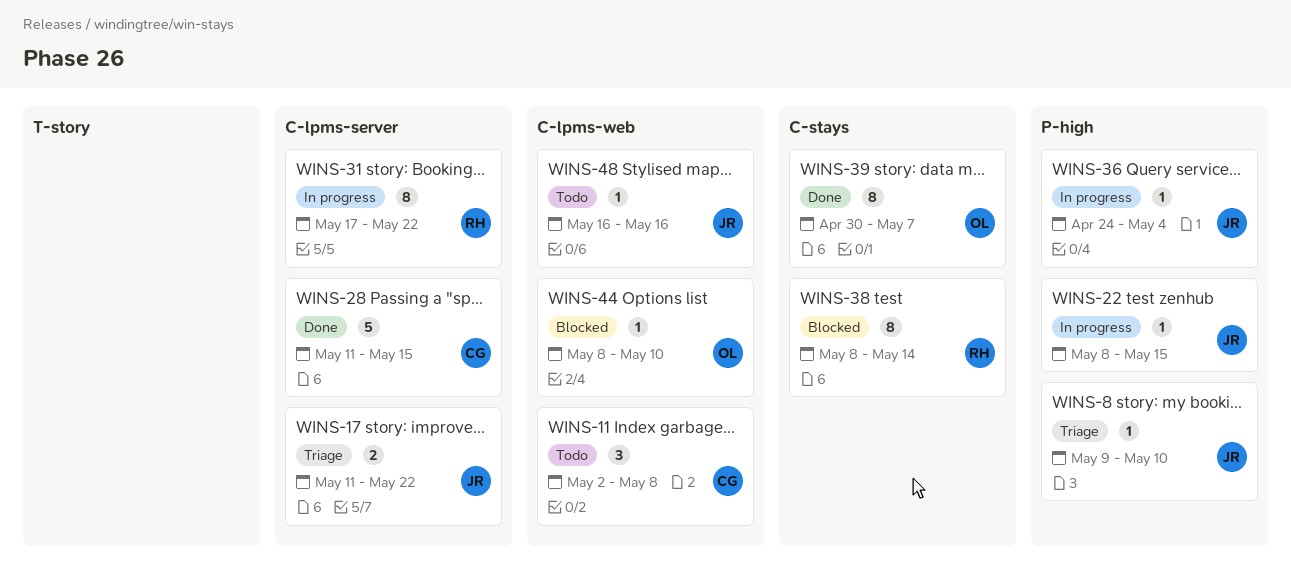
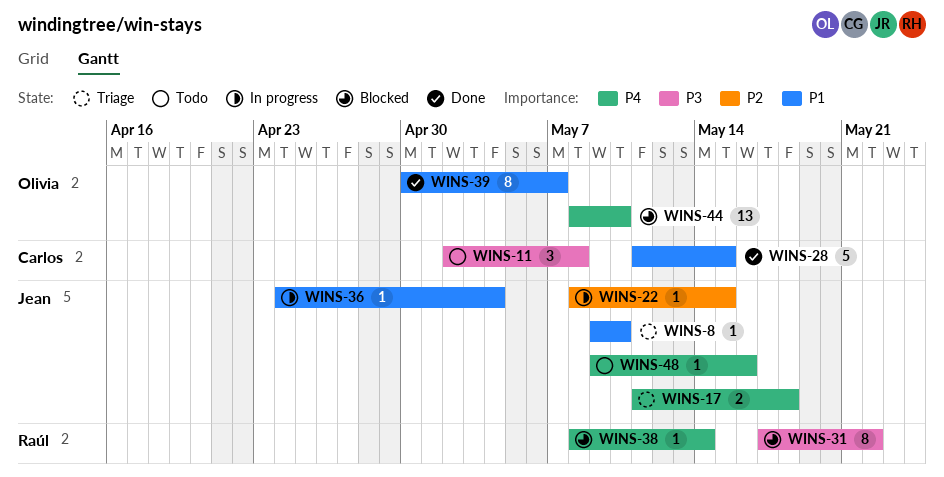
WINS-17, due: May 22 -> May 18
WINS-31, status: In progress -> Blocked
WINS-38, estimate: 8 -> 1
WINS-44, estimate: 1 -> 13
WINS-48, start: May 16 -> May 9

